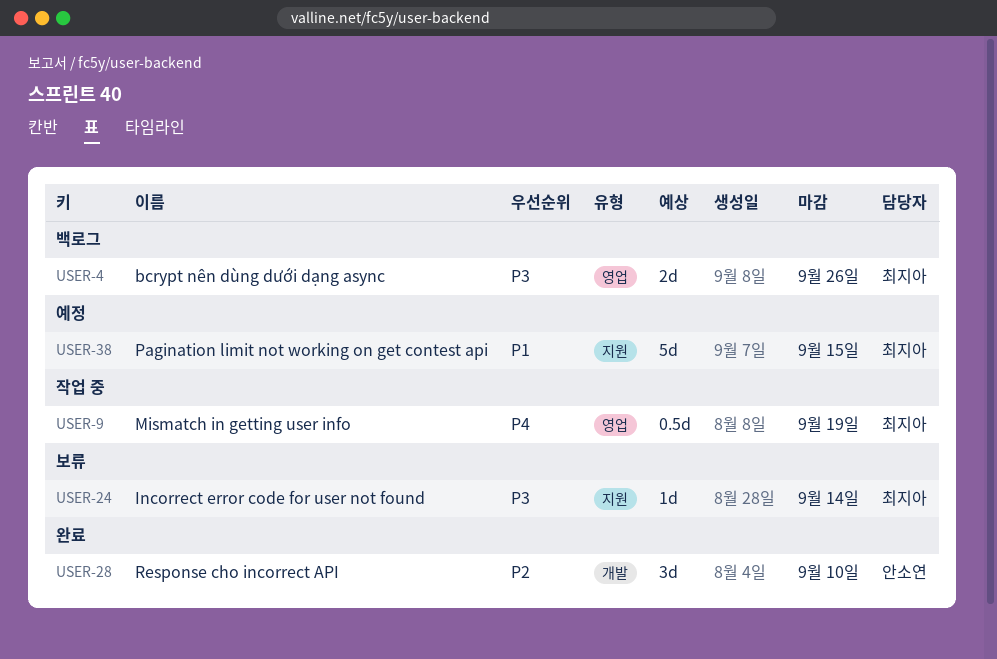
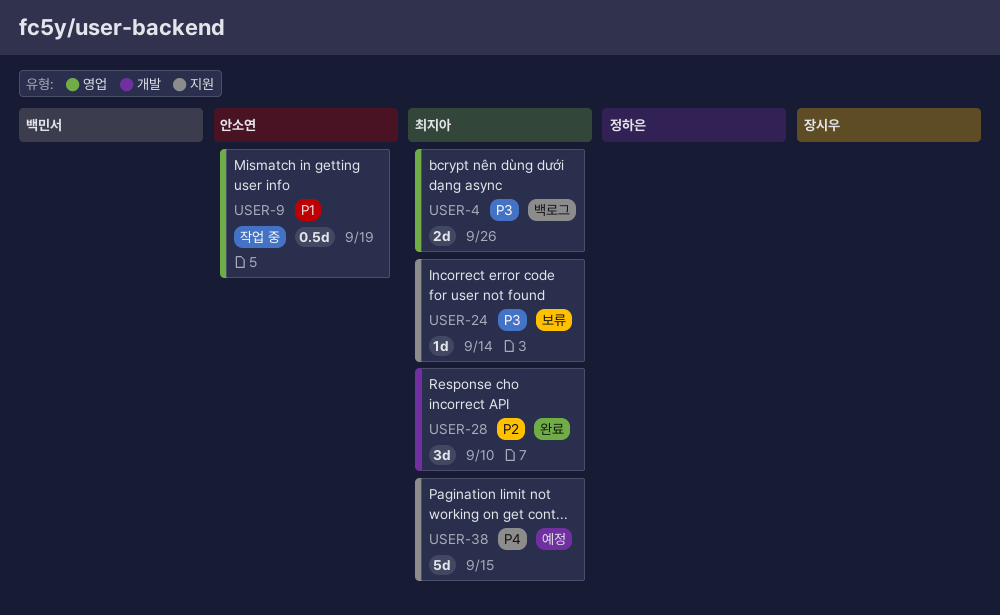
USER-9, owner: 최지아 -> 안소연
USER-9, priority: P4 -> P1
USER-28, owner: 안소연 -> 최지아
USER-38, priority: P1 -> P4

